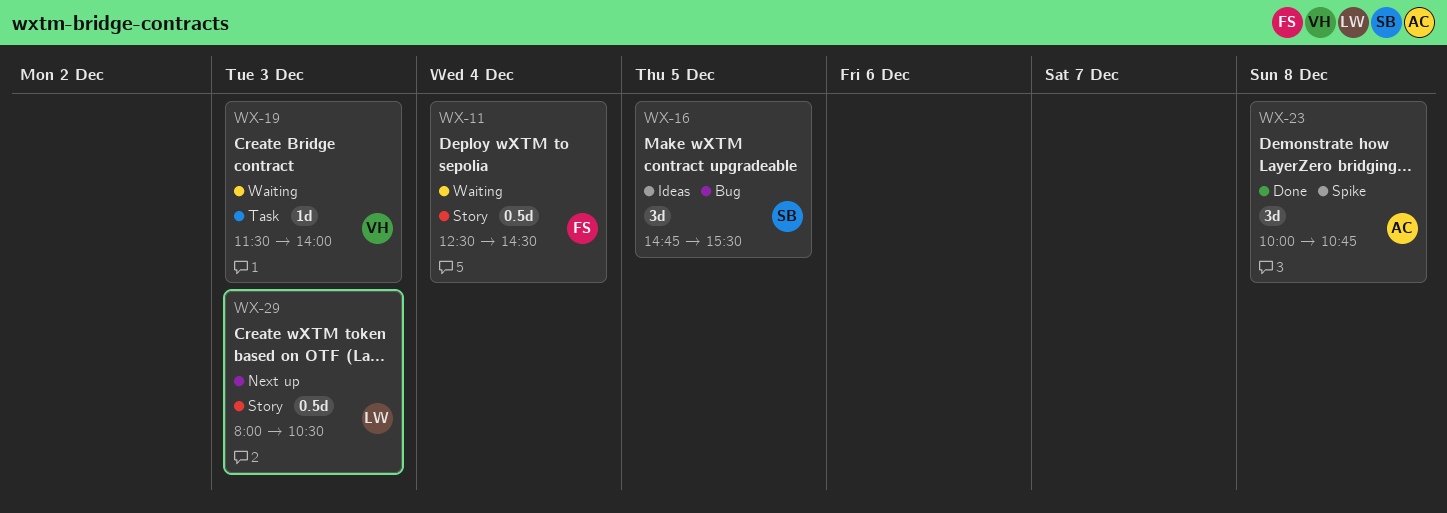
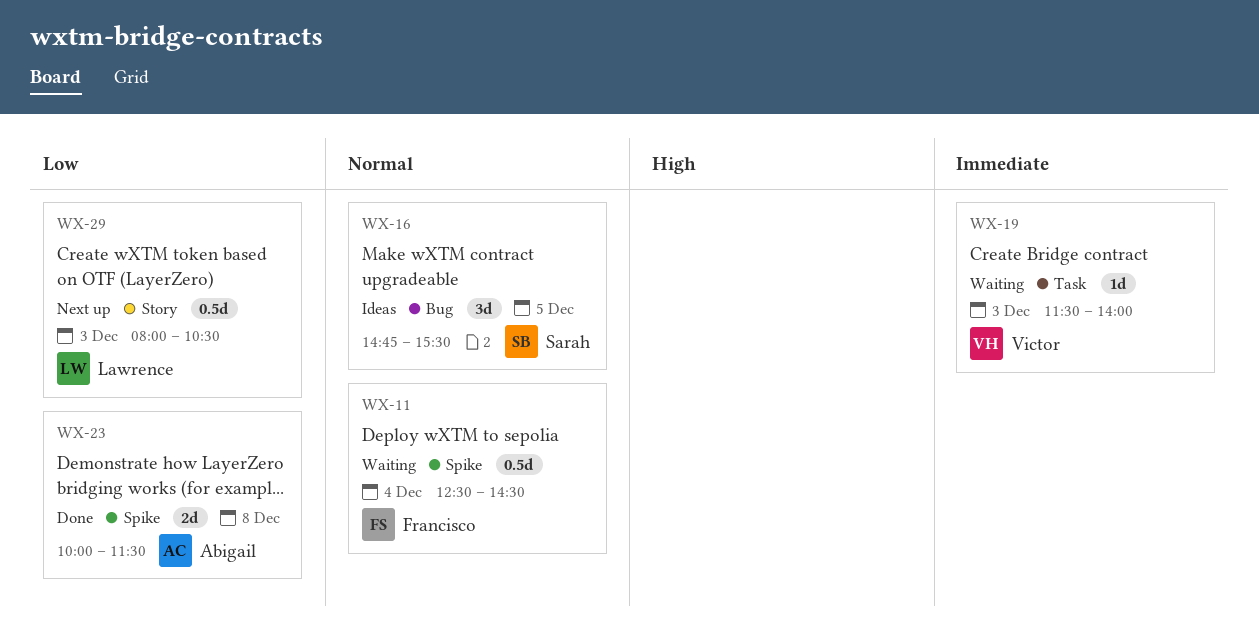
WX-11, label: Story -> Spike
WX-23, estimate: 3d -> 2d
WX-23, ends: 10:45 -> 11:30

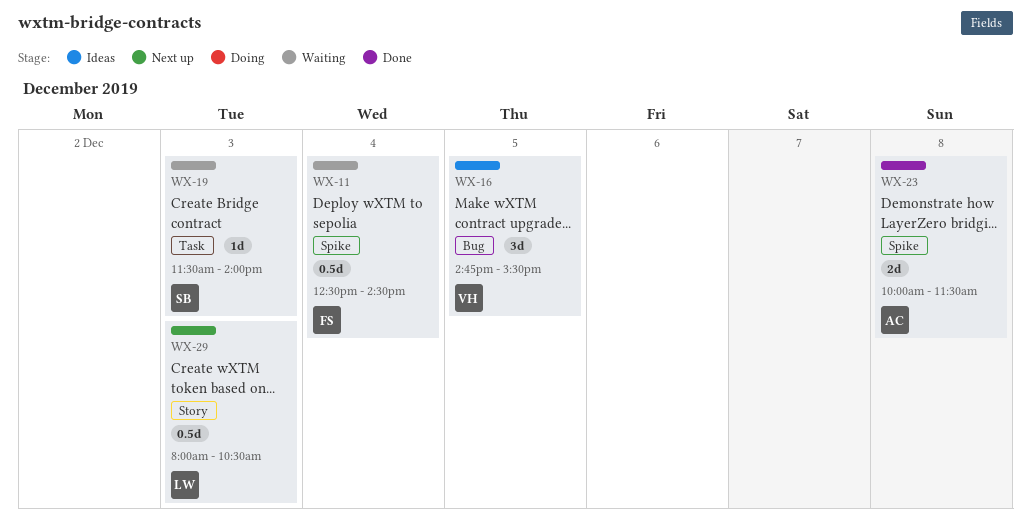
WX-16, owner: Sarah -> Victor
WX-19, owner: Victor -> Sarah

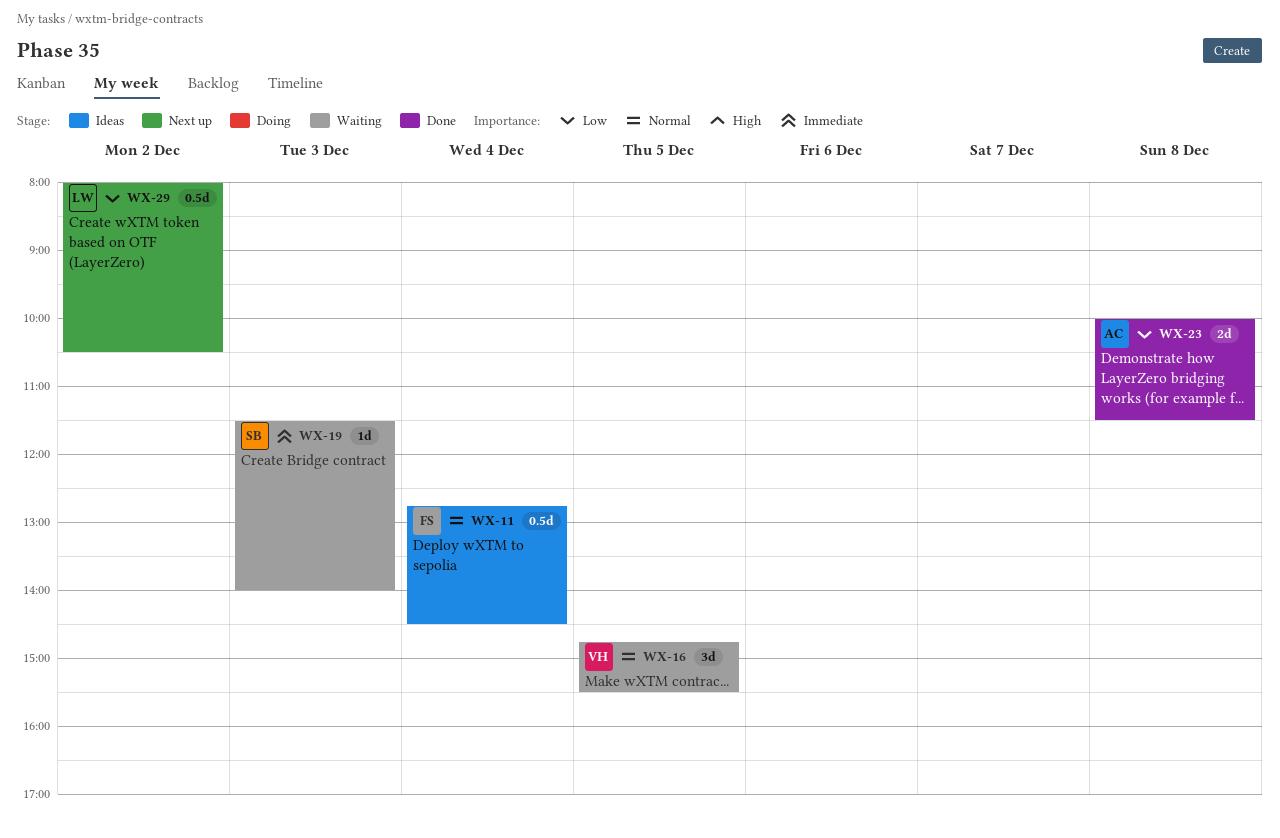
WX-11, status: Waiting -> Ideas
WX-11, begins: 12:30 -> 12:45
WX-16, status: Ideas -> Waiting
WX-29, day: Dec 3 -> Dec 2

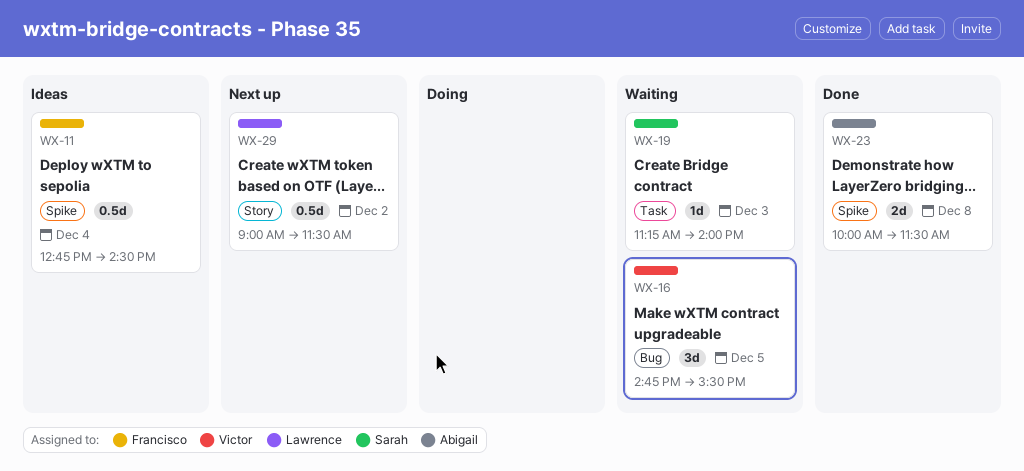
WX-19, begins: 11:30 -> 11:15
WX-29, begins: 08:00 -> 09:00
WX-29, ends: 10:30 -> 11:30

